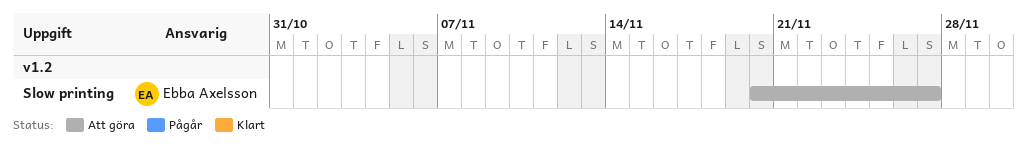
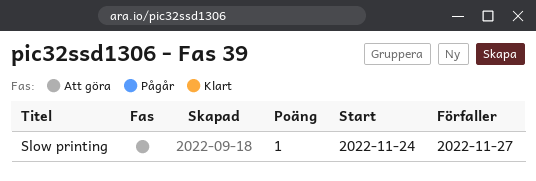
Slow printing, start: Nov 20 -> Nov 24

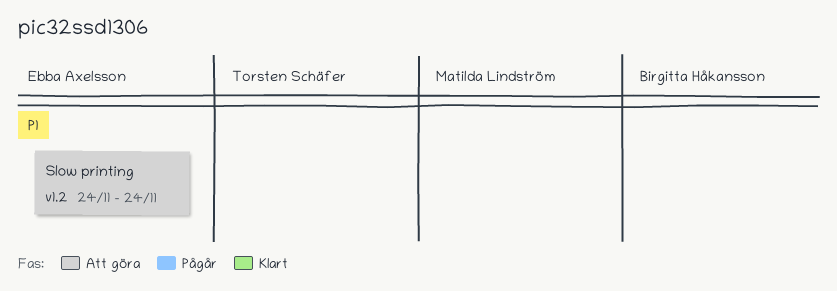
Slow printing, due: Nov 27 -> Nov 24

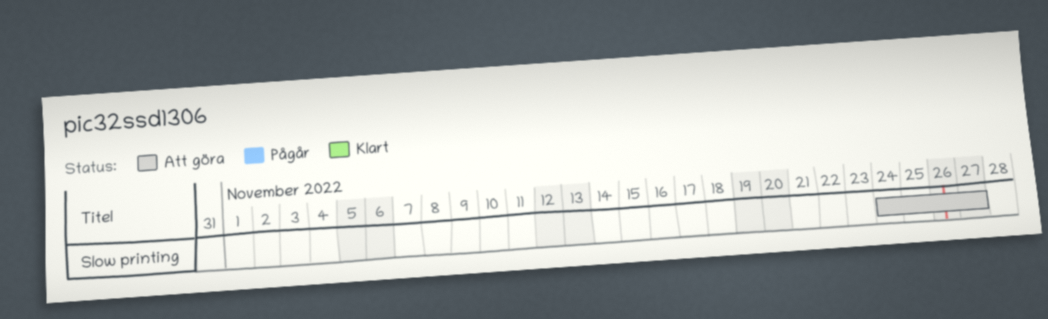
Slow printing, due: Nov 24 -> Nov 27

